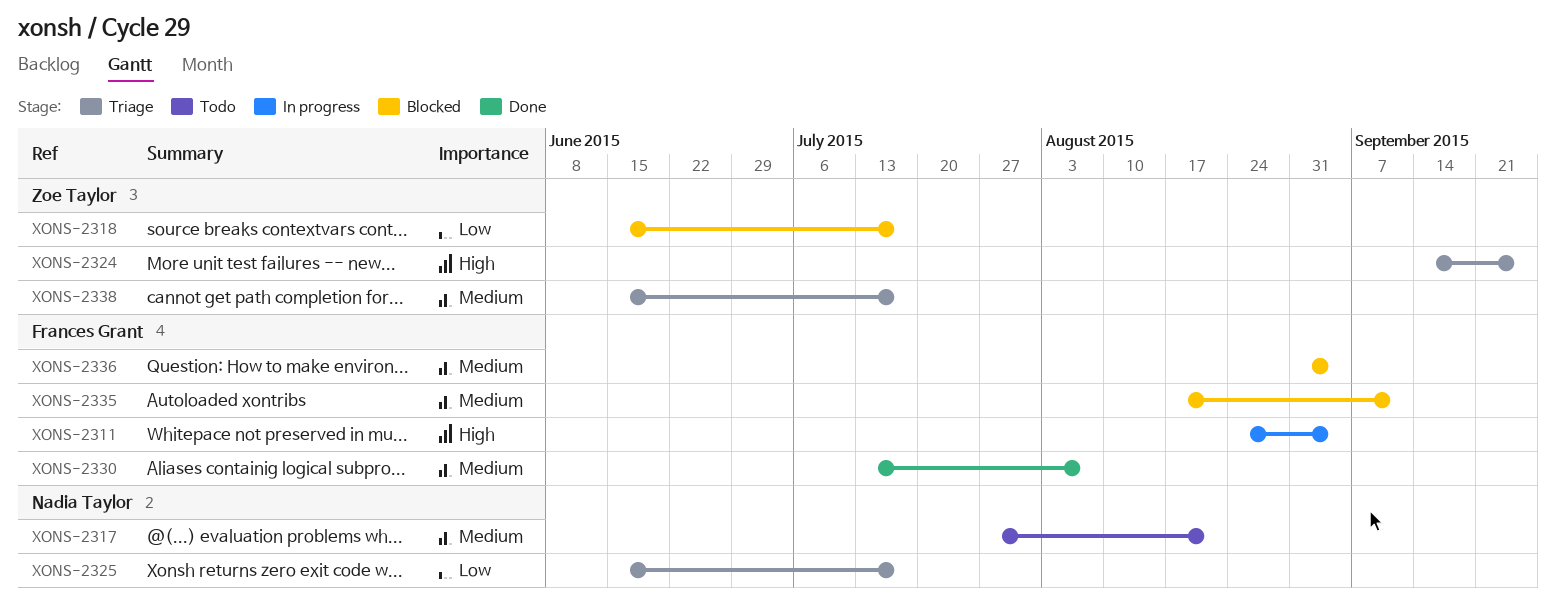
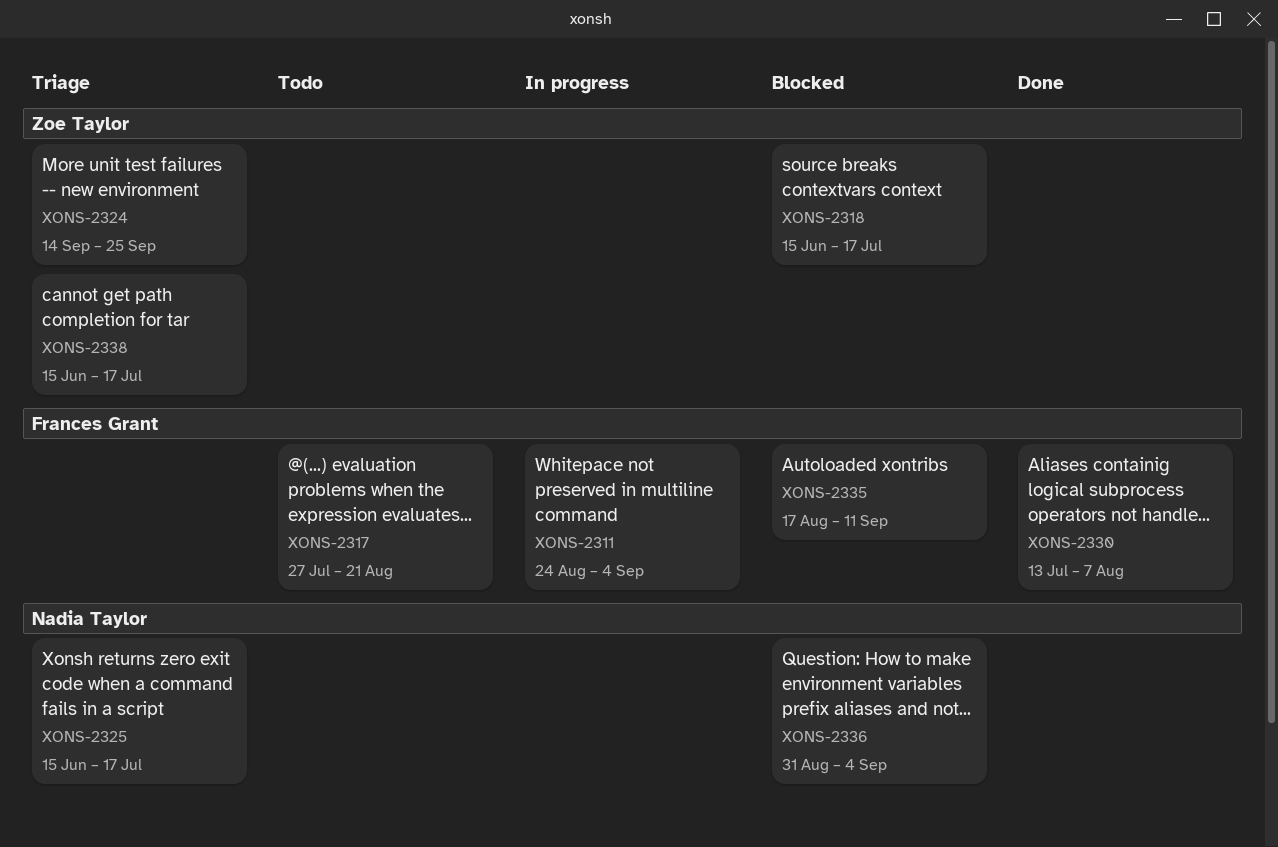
XONS-2317, owner: Nadia Taylor -> Frances Grant
XONS-2336, owner: Frances Grant -> Nadia Taylor

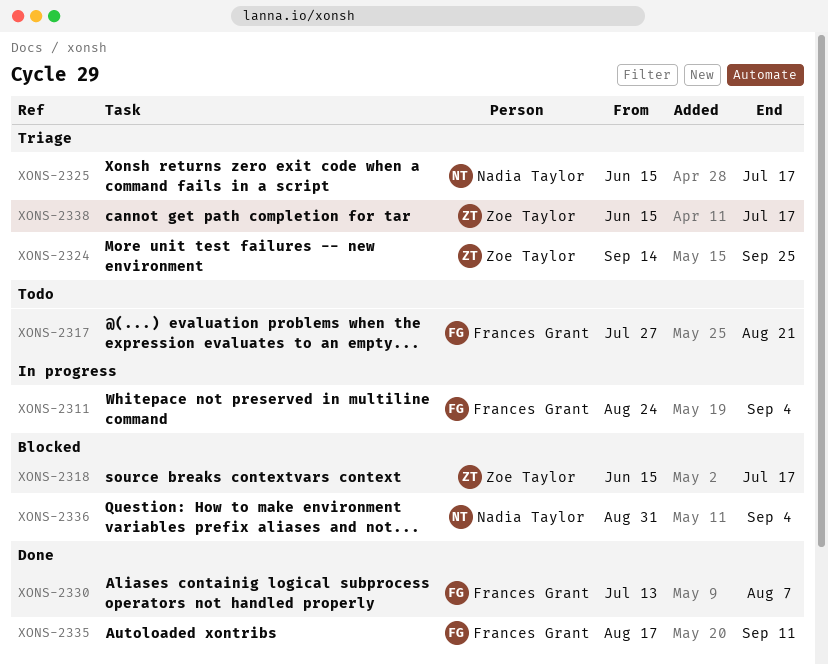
XONS-2335, status: Blocked -> Done

